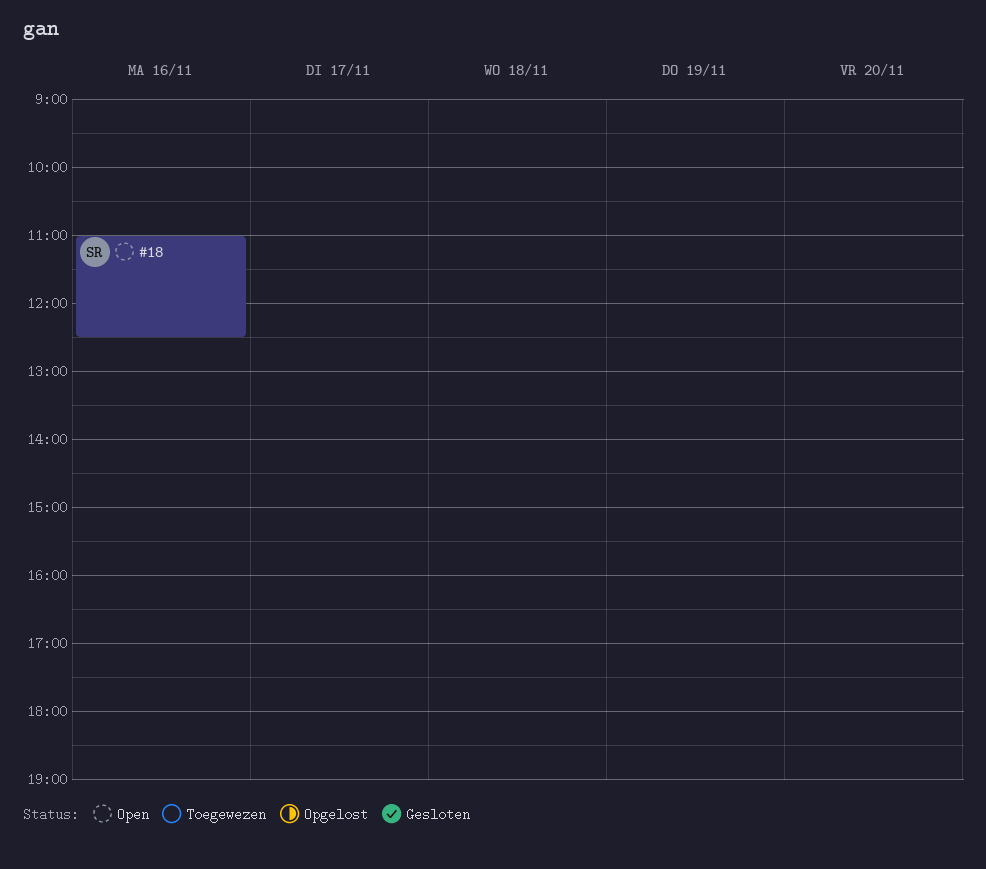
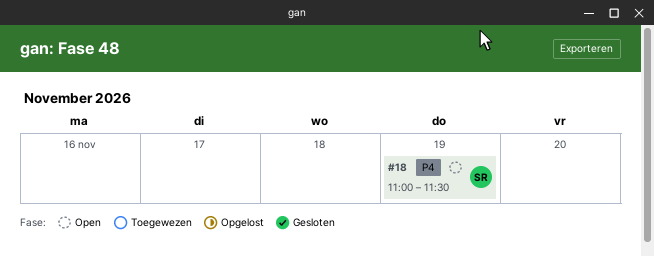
#18, day: Nov 16 -> Nov 19
#18, ends: 12:30 -> 11:30

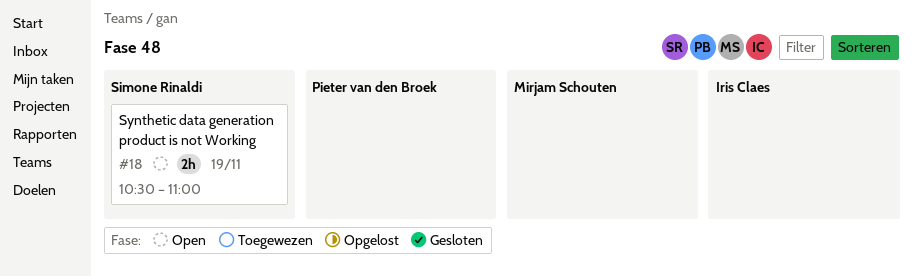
#18, begins: 11:00 -> 10:30
#18, ends: 11:30 -> 11:00

